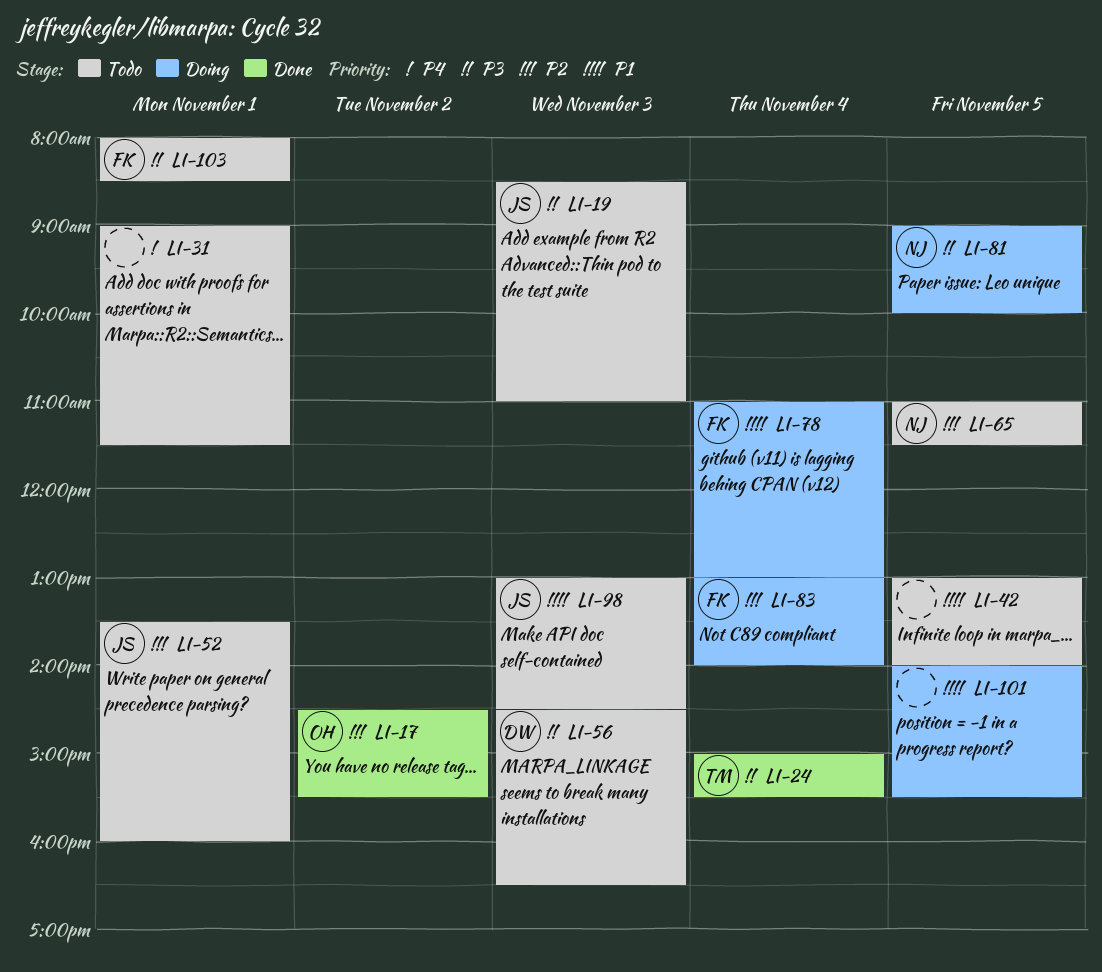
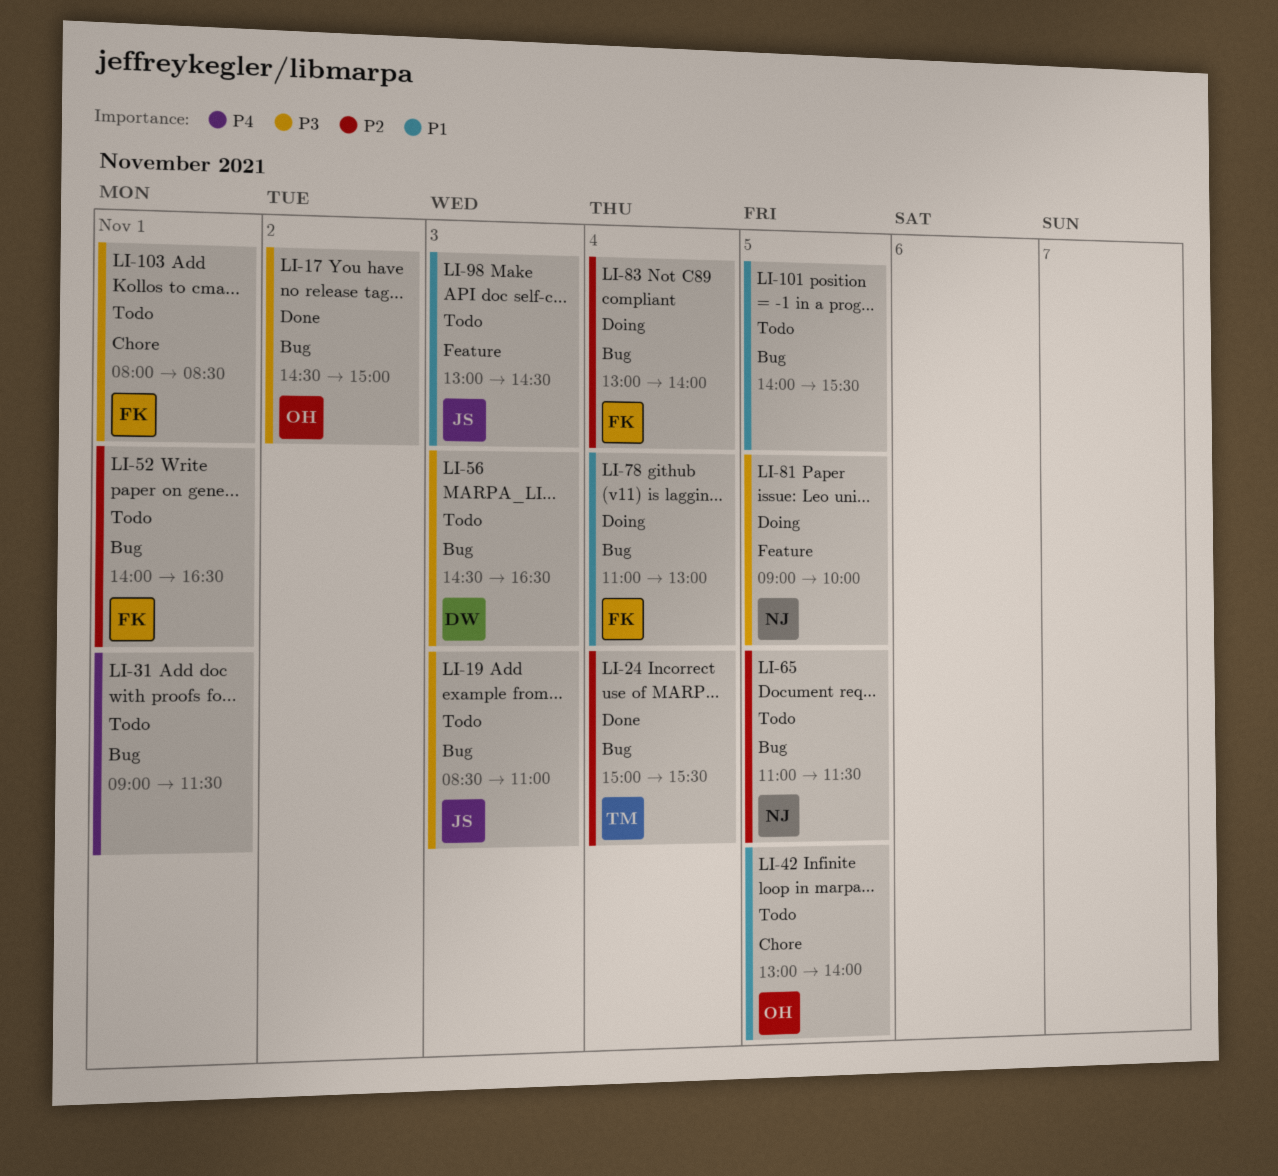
LI-17, priority: P2 -> P3
LI-17, ends: 15:30 -> 15:00
LI-24, priority: P3 -> P2
LI-42, owner: none -> OH
LI-52, owner: JS -> FK
LI-52, begins: 13:30 -> 14:00
LI-52, ends: 16:00 -> 16:30
LI-101, status: Doing -> Todo

